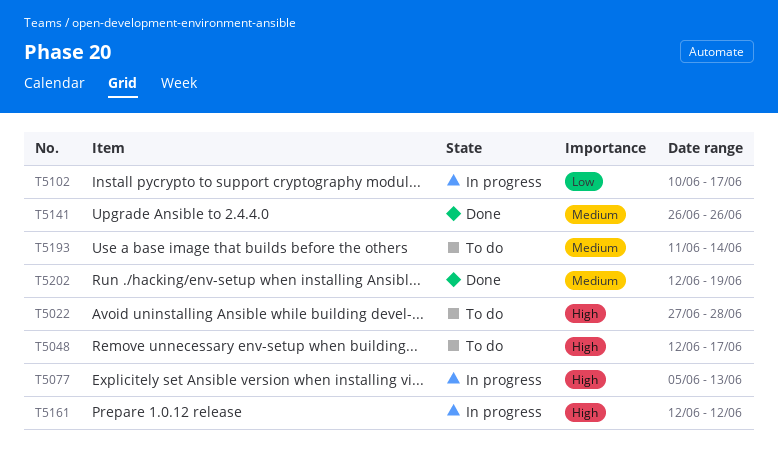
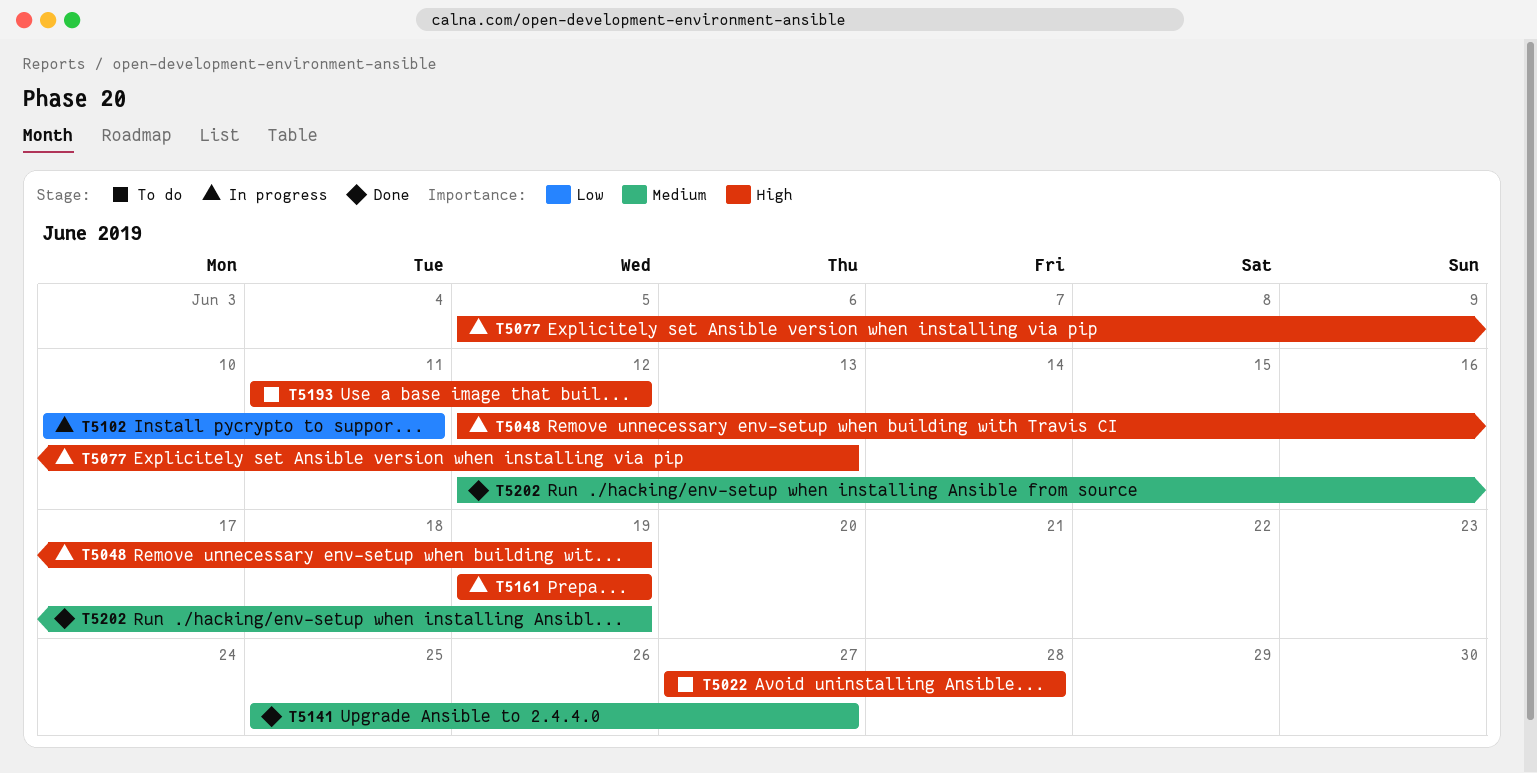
T5048, status: To do -> In progress
T5048, due: Jun 17 -> Jun 19
T5102, due: Jun 17 -> Jun 11
T5141, start: Jun 26 -> Jun 25
T5141, due: Jun 26 -> Jun 27
T5161, start: Jun 12 -> Jun 19
T5161, due: Jun 12 -> Jun 19
T5193, priority: Medium -> High
T5193, due: Jun 14 -> Jun 12

